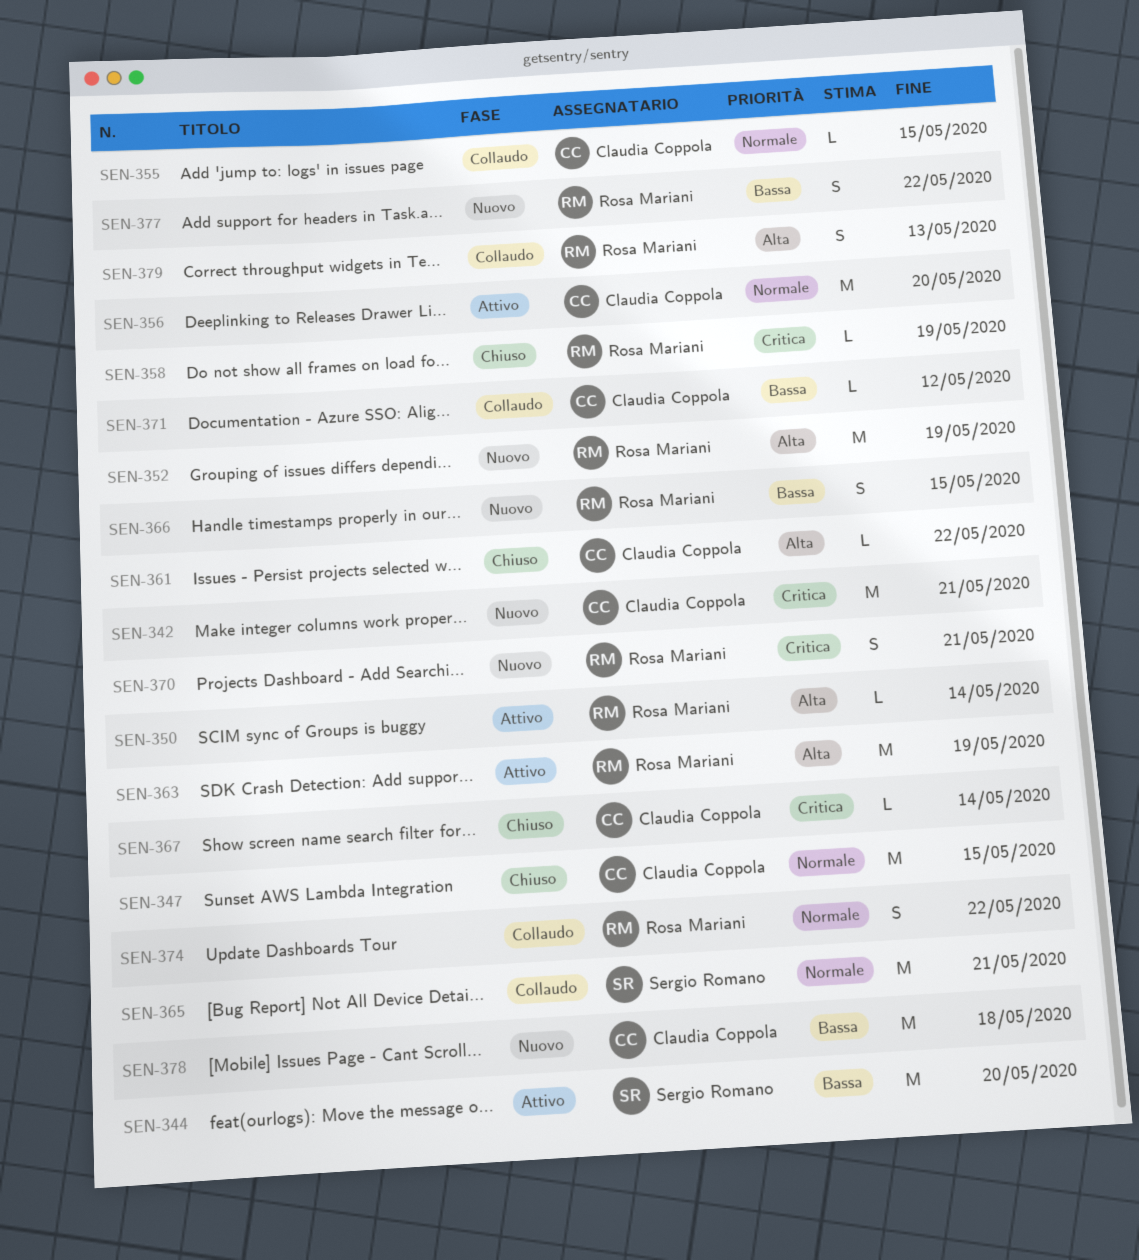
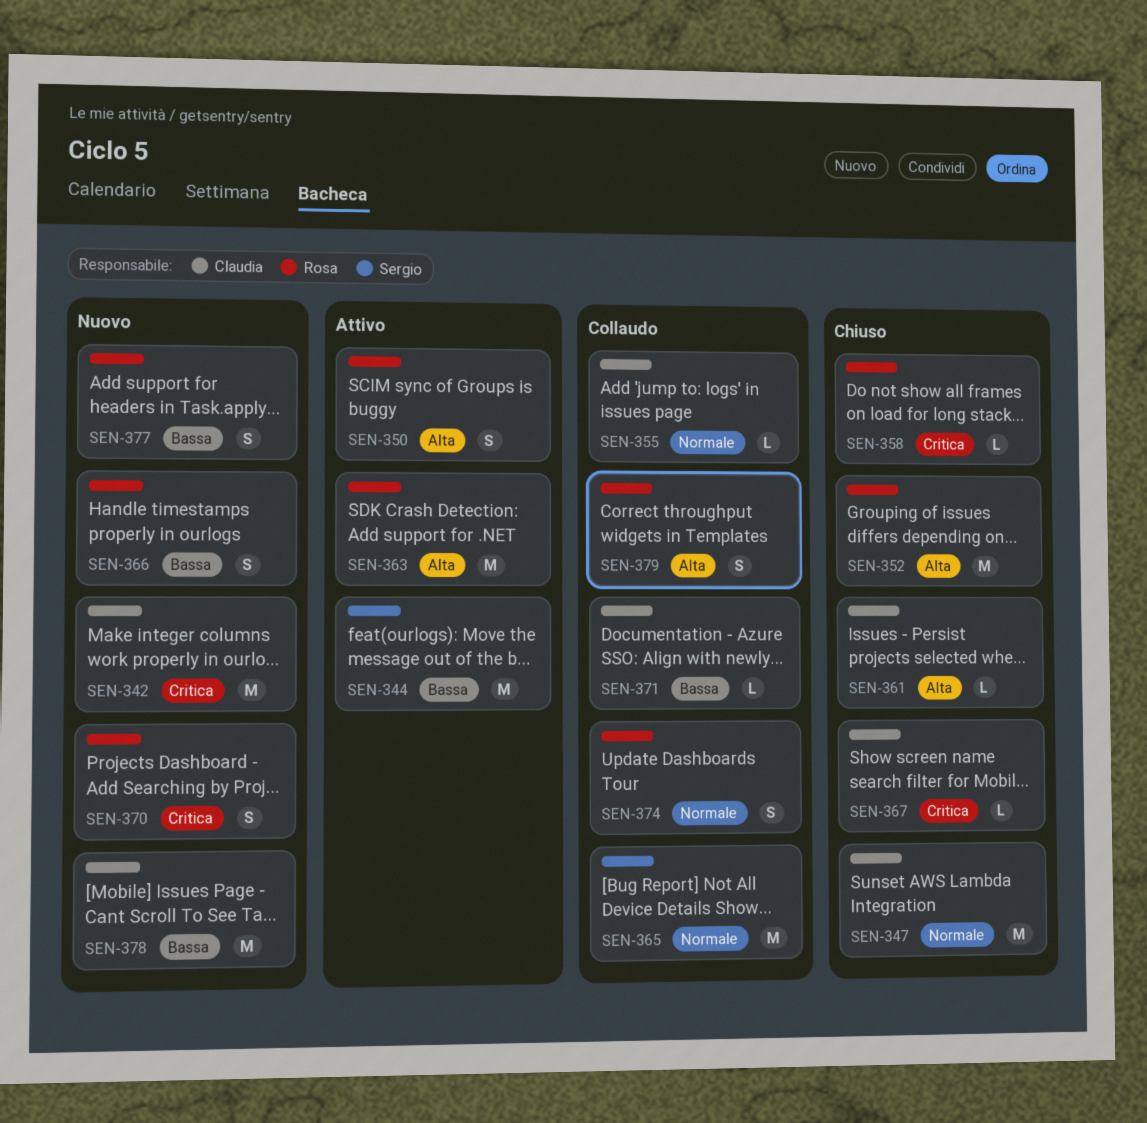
SEN-350, estimate: L -> S
SEN-352, status: Nuovo -> Chiuso
SEN-356: present -> none

